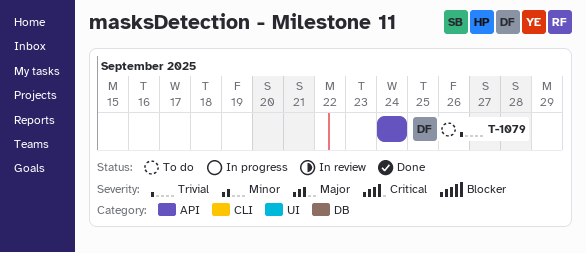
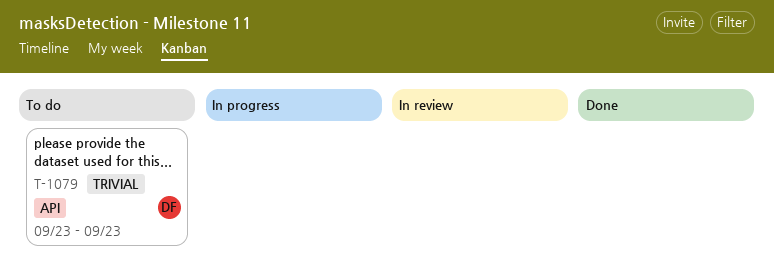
T-1079, start: Sep 24 -> Sep 23
T-1079, due: Sep 24 -> Sep 23

